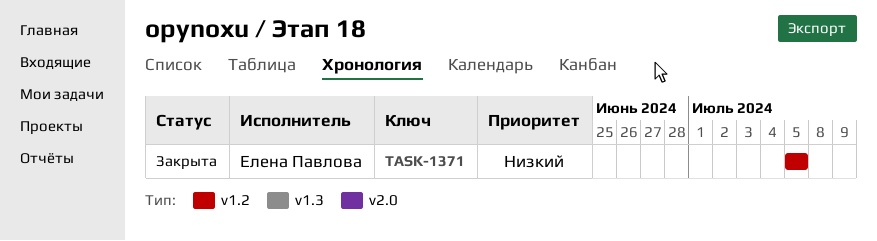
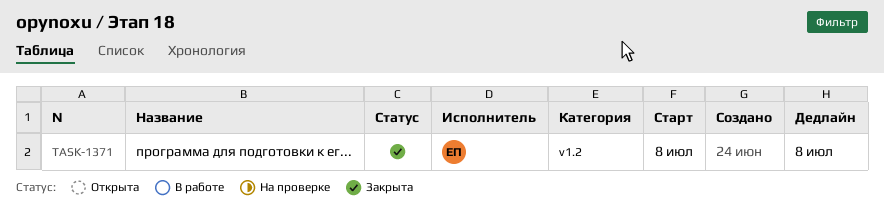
TASK-1371, start: Jul 5 -> Jul 8
TASK-1371, due: Jul 5 -> Jul 8

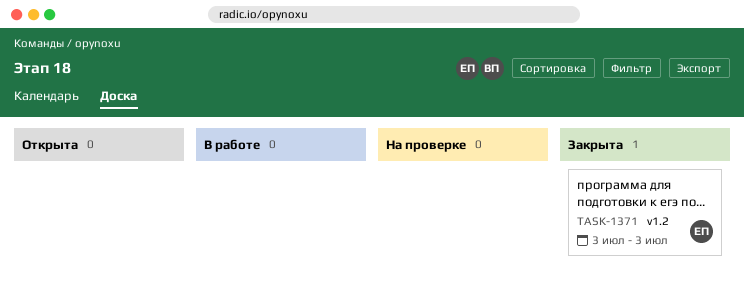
TASK-1371, start: Jul 8 -> Jul 3
TASK-1371, due: Jul 8 -> Jul 3

